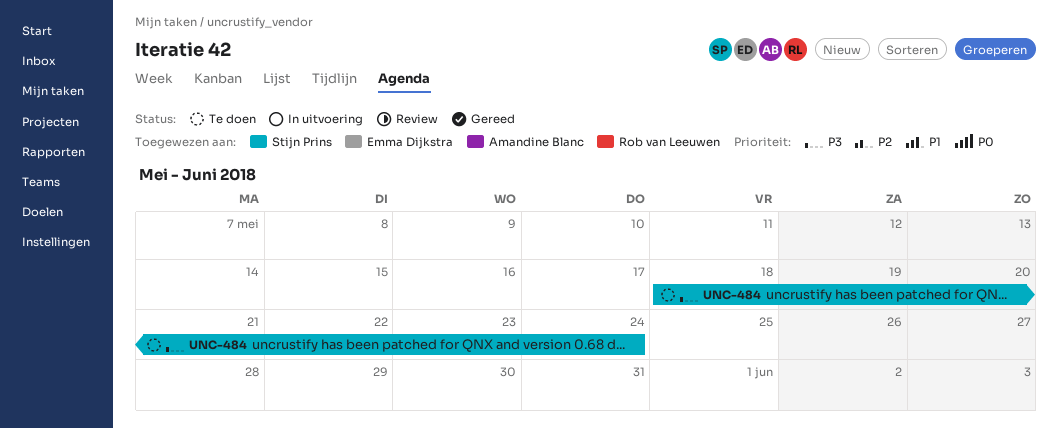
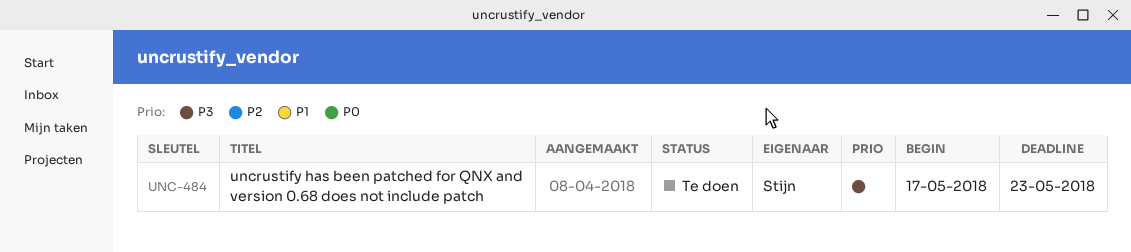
UNC-484, start: May 18 -> May 17
UNC-484, due: May 24 -> May 23

